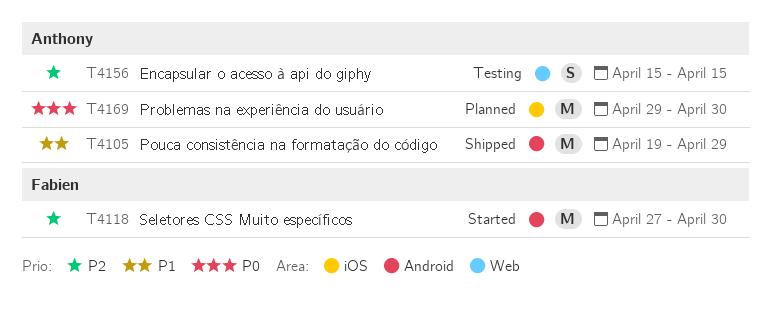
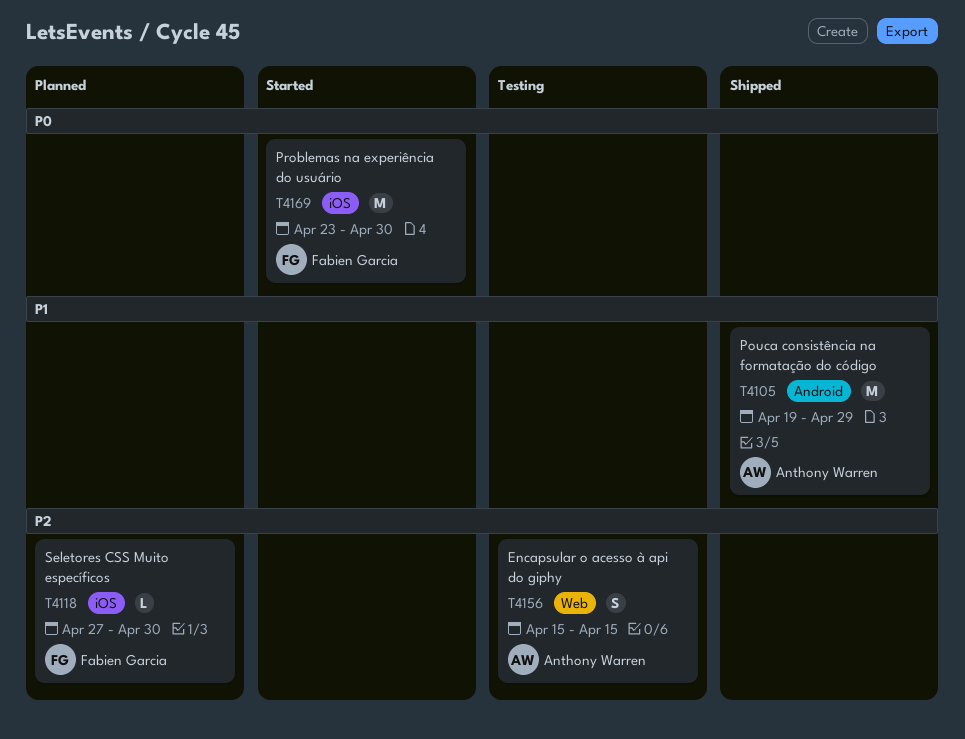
T4118, status: Started -> Planned
T4118, label: Android -> iOS
T4118, estimate: M -> L
T4169, status: Planned -> Started
T4169, owner: Anthony Warren -> Fabien Garcia
T4169, start: Apr 29 -> Apr 23

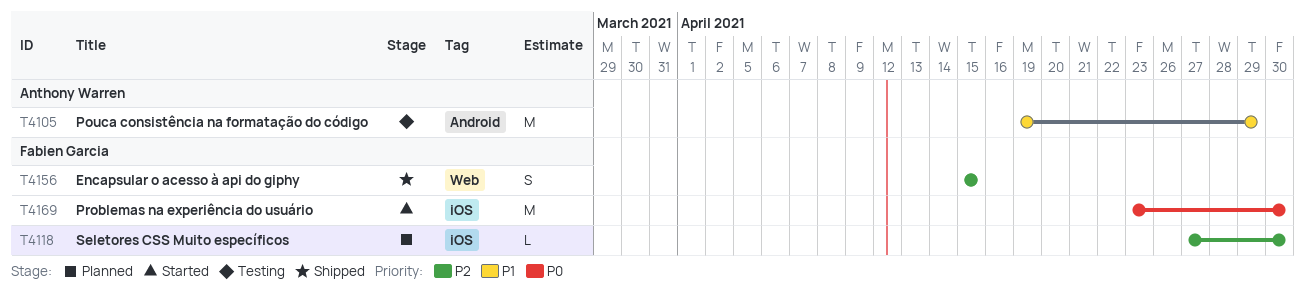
T4105, status: Shipped -> Testing
T4156, status: Testing -> Shipped
T4156, owner: Anthony Warren -> Fabien Garcia

